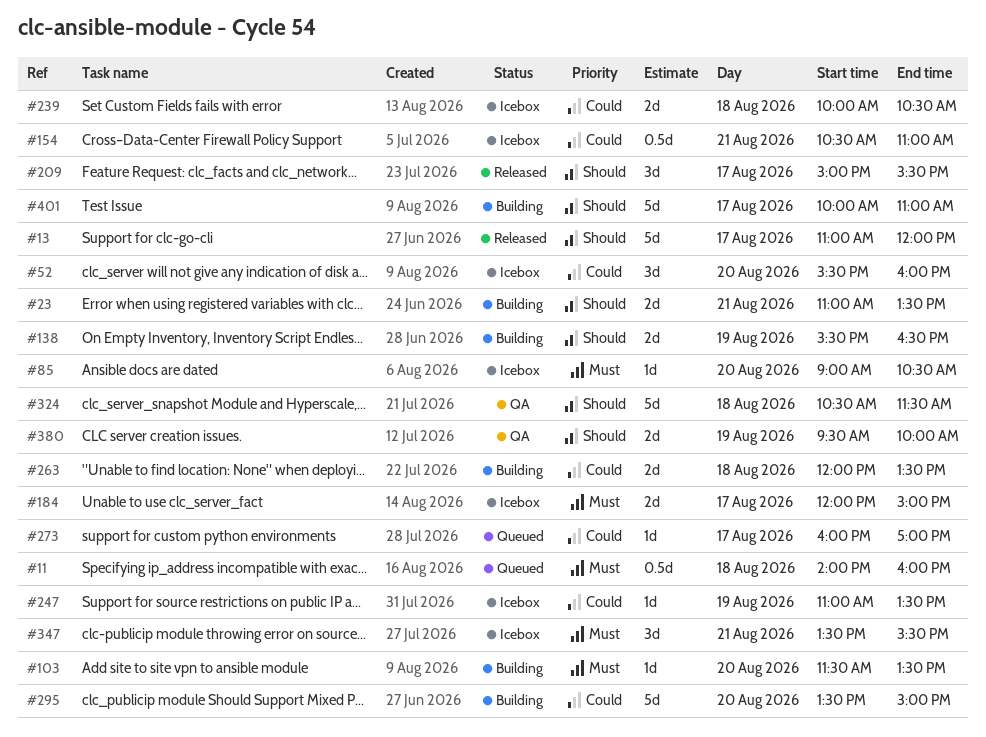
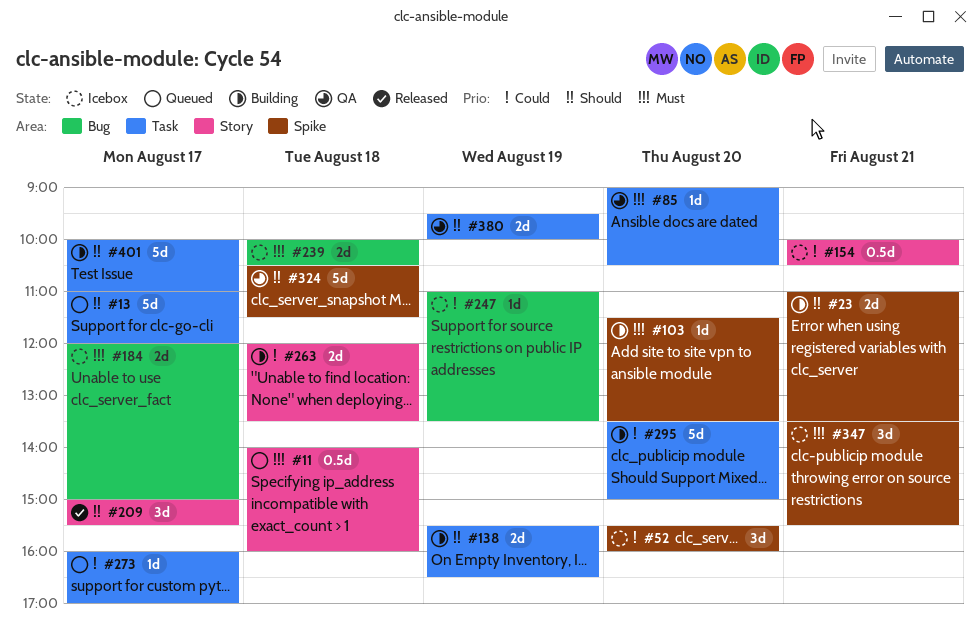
#13, status: Released -> Queued
#85, status: Icebox -> QA
#154, begins: 10:30 -> 10:00
#154, ends: 11:00 -> 10:30
#239, priority: Could -> Must

